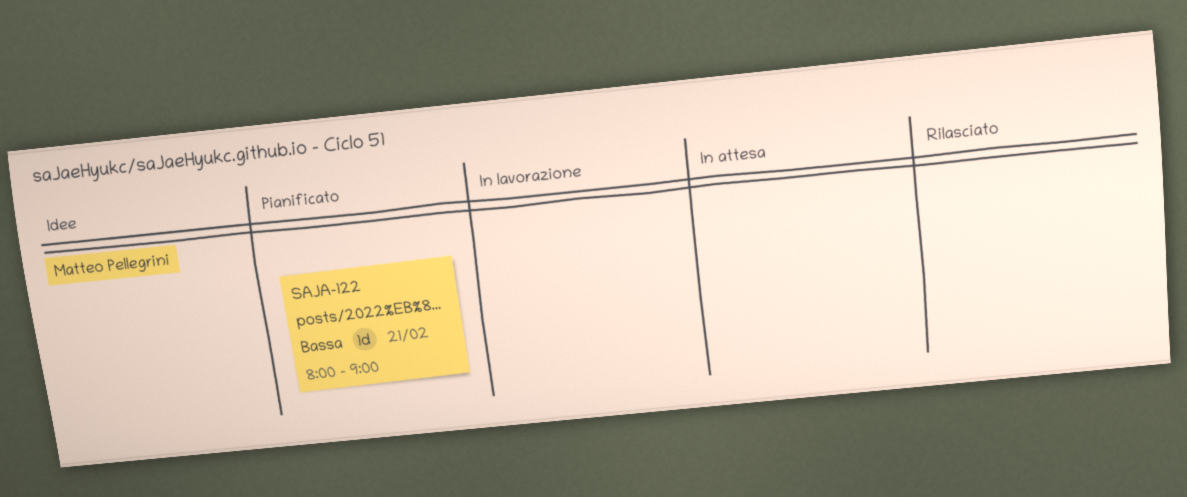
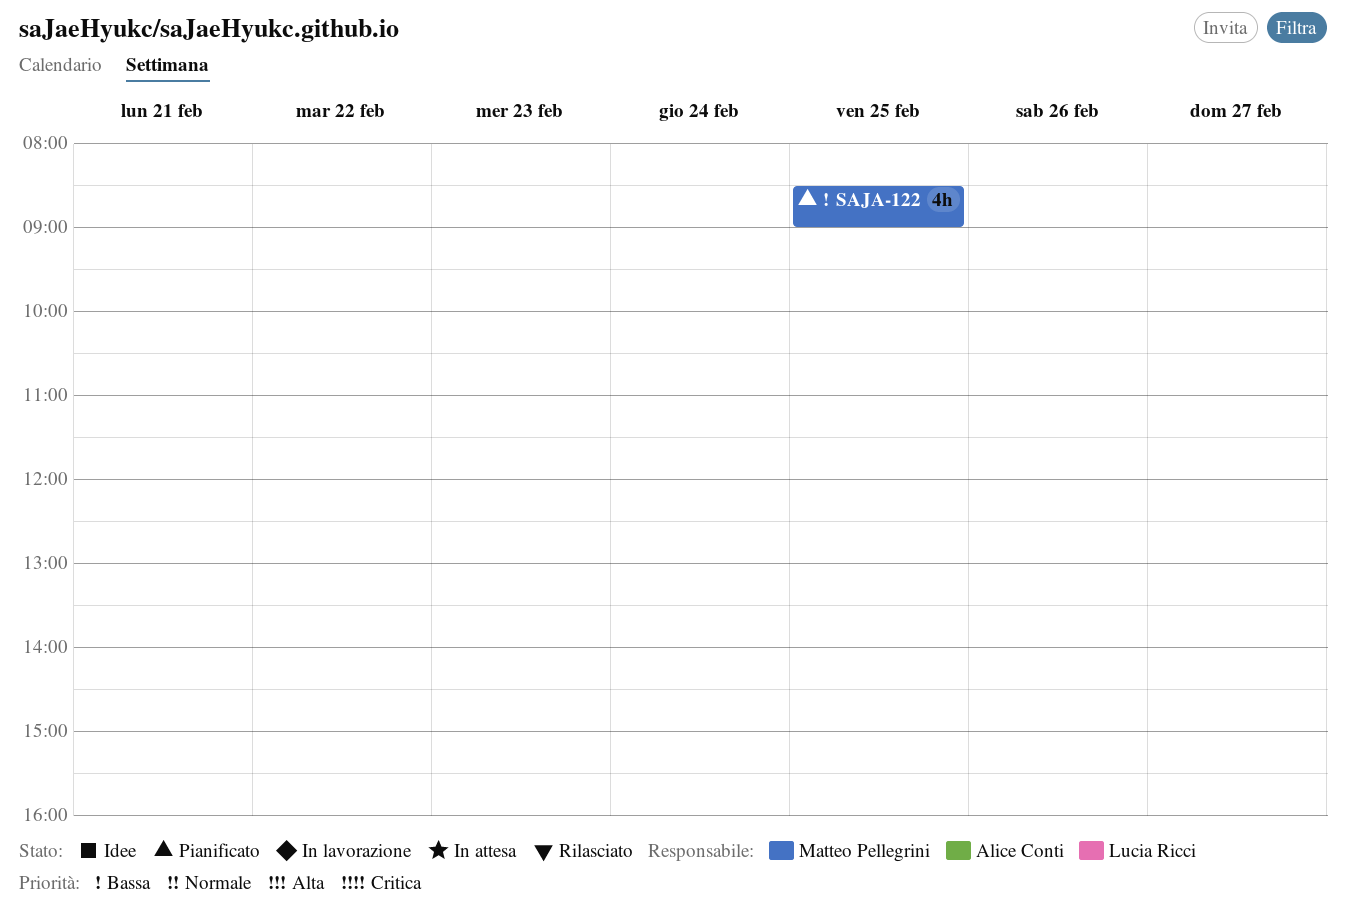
SAJA-122, estimate: 1d -> 4h
SAJA-122, day: Feb 21 -> Feb 25
SAJA-122, begins: 08:00 -> 08:30

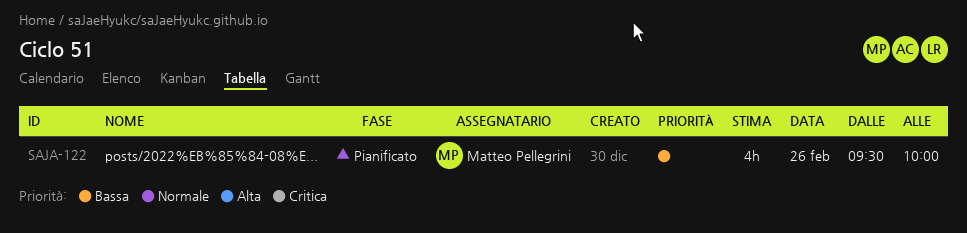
SAJA-122, day: Feb 25 -> Feb 26
SAJA-122, begins: 08:30 -> 09:30
SAJA-122, ends: 09:00 -> 10:00

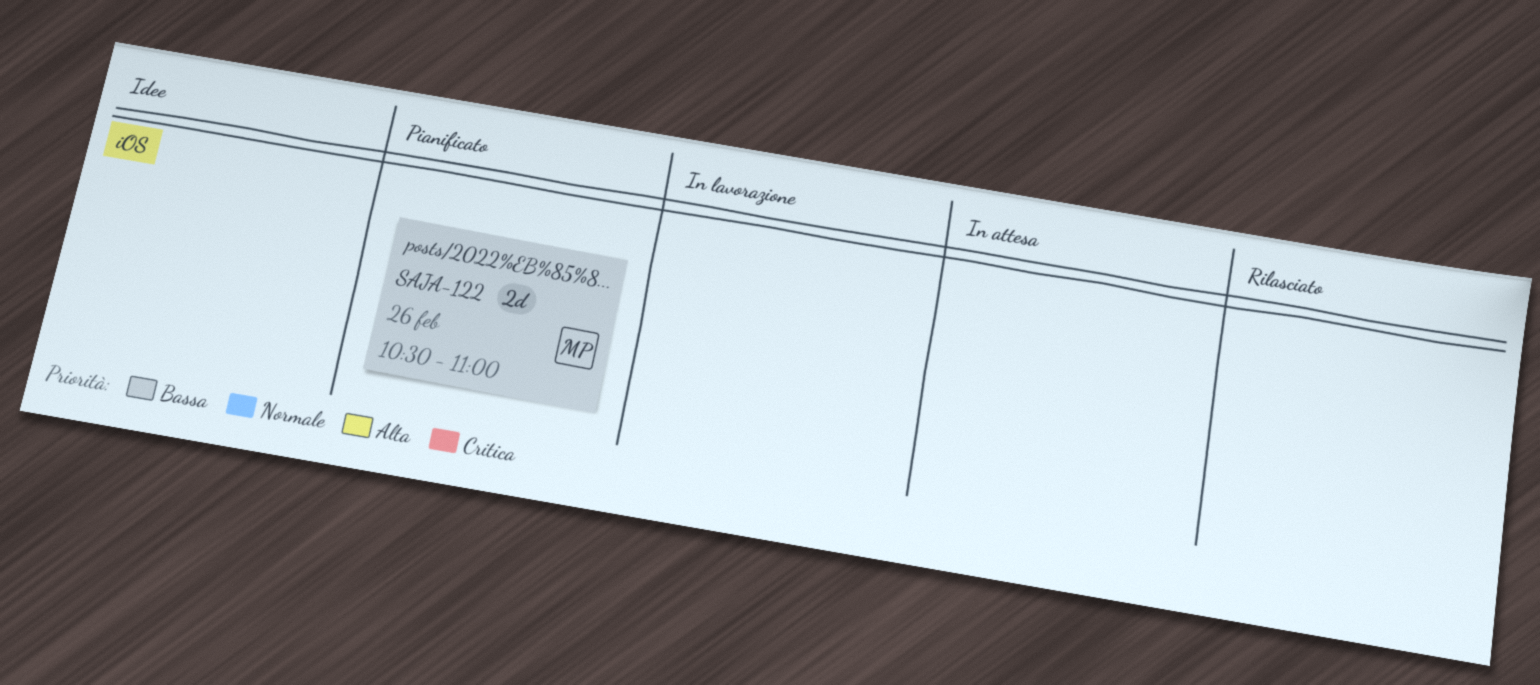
SAJA-122, estimate: 4h -> 2d
SAJA-122, begins: 09:30 -> 10:30
SAJA-122, ends: 10:00 -> 11:00

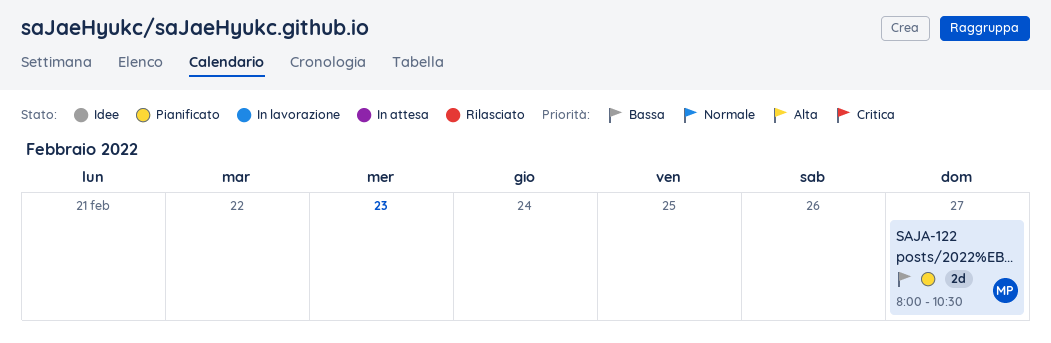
SAJA-122, day: Feb 26 -> Feb 27
SAJA-122, begins: 10:30 -> 08:00
SAJA-122, ends: 11:00 -> 10:30

